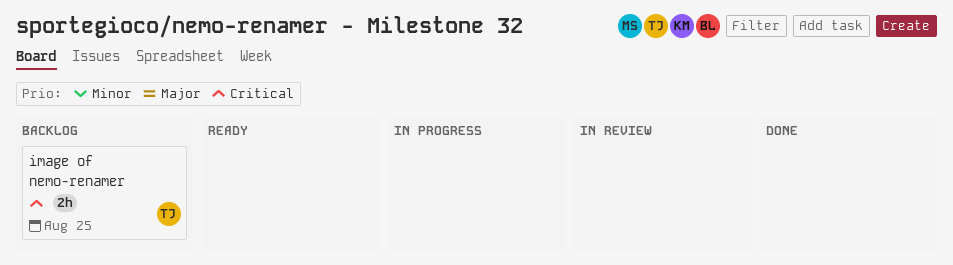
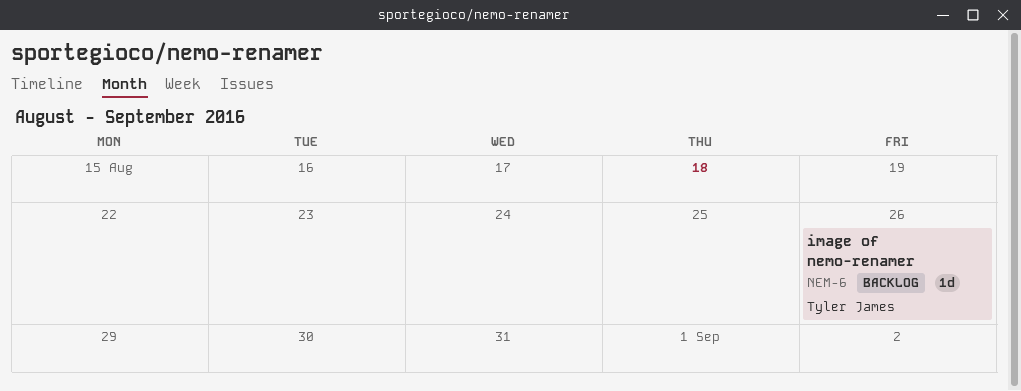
image of nemo-renamer, estimate: 2h -> 1d
image of nemo-renamer, due: Aug 25 -> Aug 26

